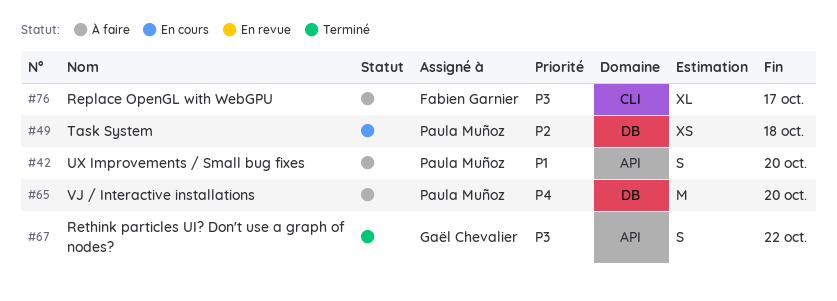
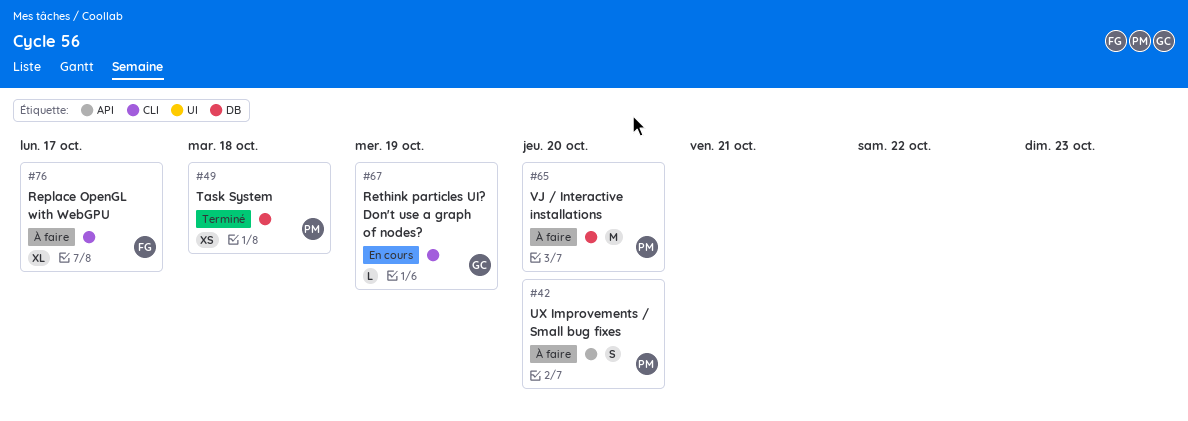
#49, status: En cours -> Terminé
#67, status: Terminé -> En cours
#67, label: API -> CLI
#67, estimate: S -> L
#67, due: Oct 22 -> Oct 19

